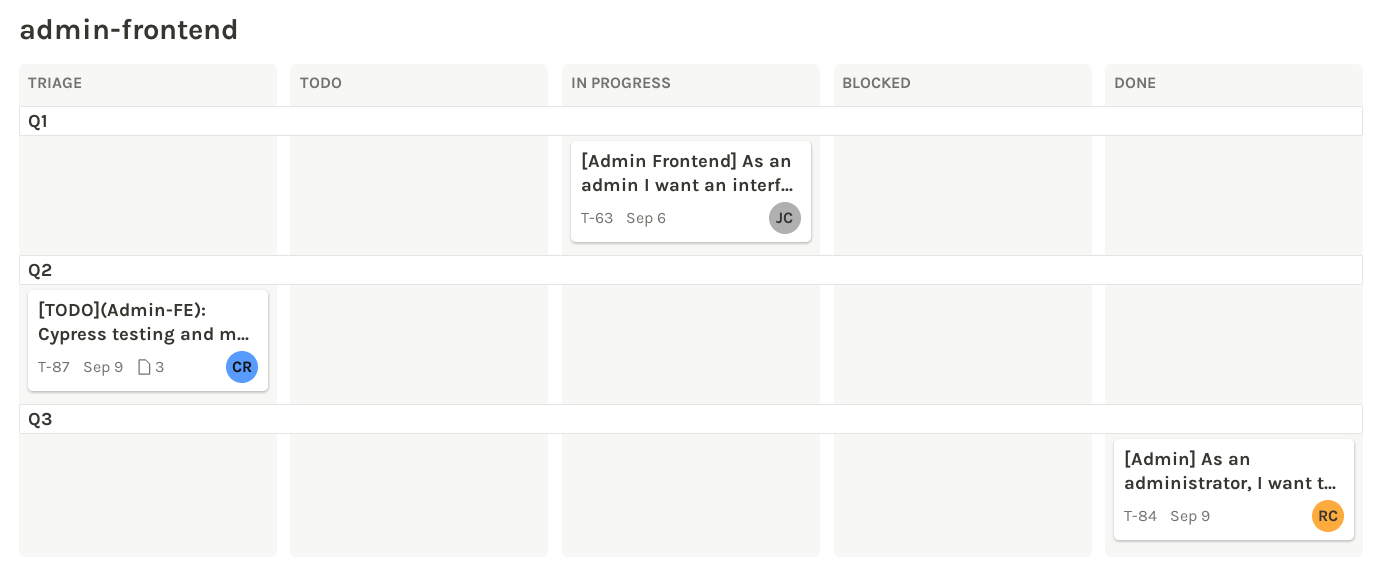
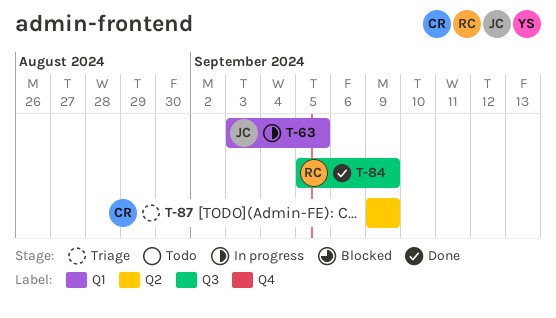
T-63, due: Sep 6 -> Sep 5

